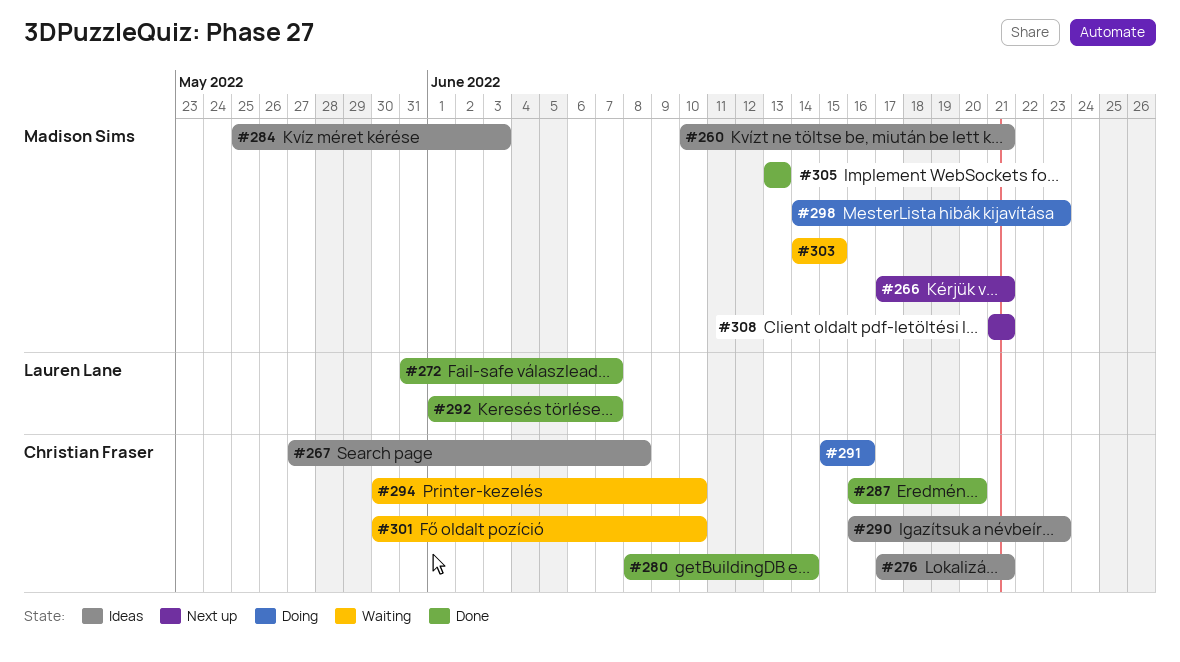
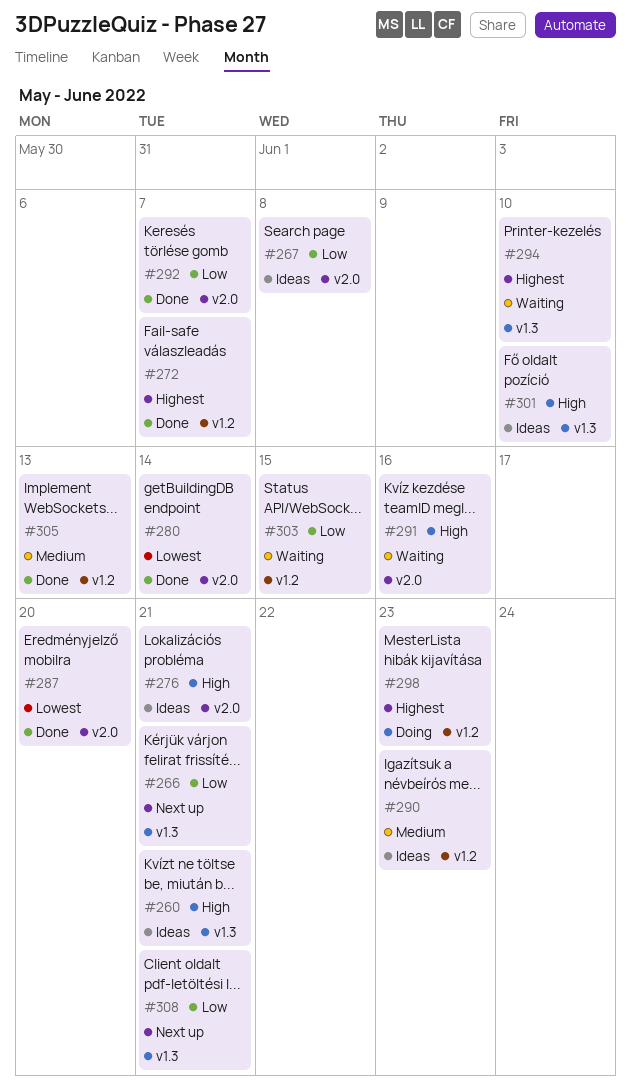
#284: present -> none
#291, status: Doing -> Waiting
#301, status: Waiting -> Ideas

